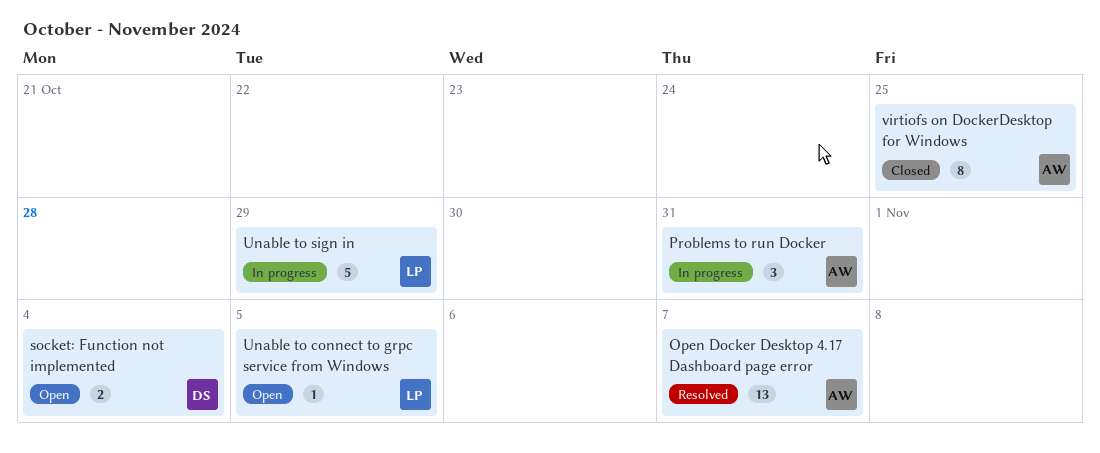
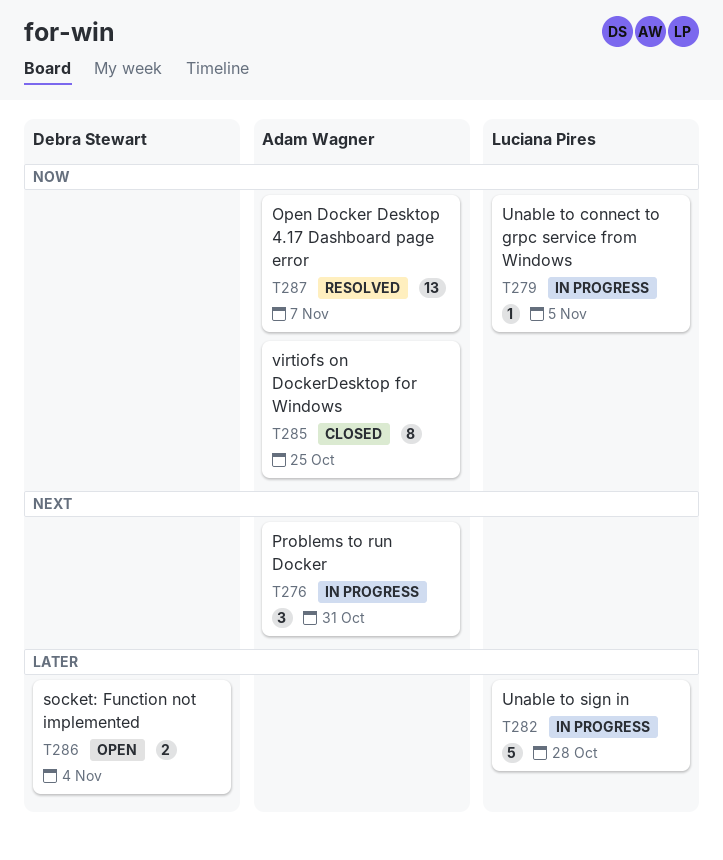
Unable to connect to grpc service from Windows, status: Open -> In progress
Unable to sign in, due: Oct 29 -> Oct 28

